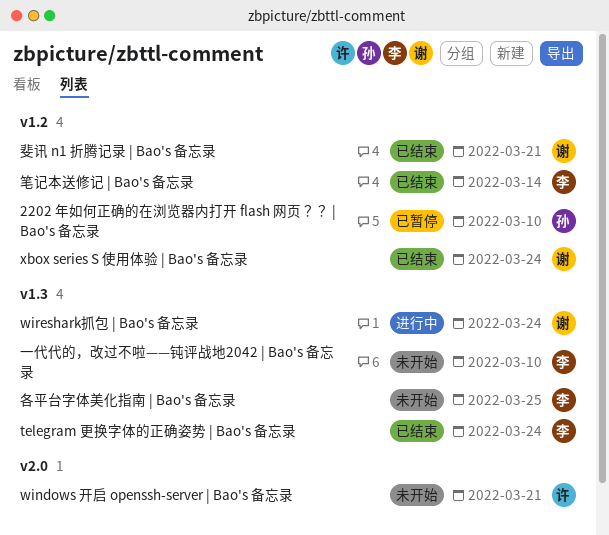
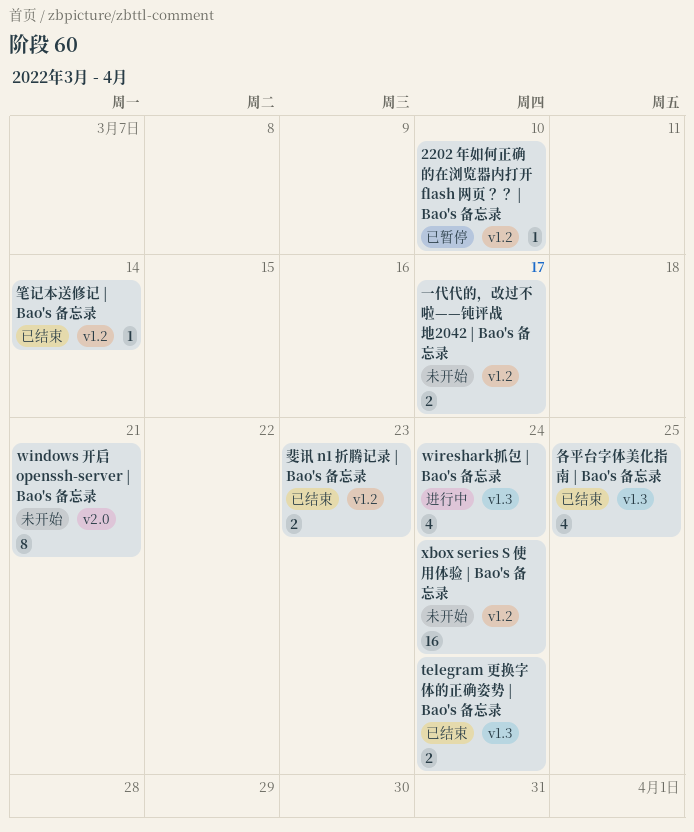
xbox series S 使用体验 | Bao's 备忘录, status: 已结束 -> 未开始
一代代的，改过不啦——钝评战地2042 | Bao's 备忘录, label: v1.3 -> v1.2
一代代的，改过不啦——钝评战地2042 | Bao's 备忘录, due: Mar 10 -> Mar 17
各平台字体美化指南 | Bao's 备忘录, status: 未开始 -> 已结束
斐讯 n1 折腾记录 | Bao's 备忘录, due: Mar 21 -> Mar 23

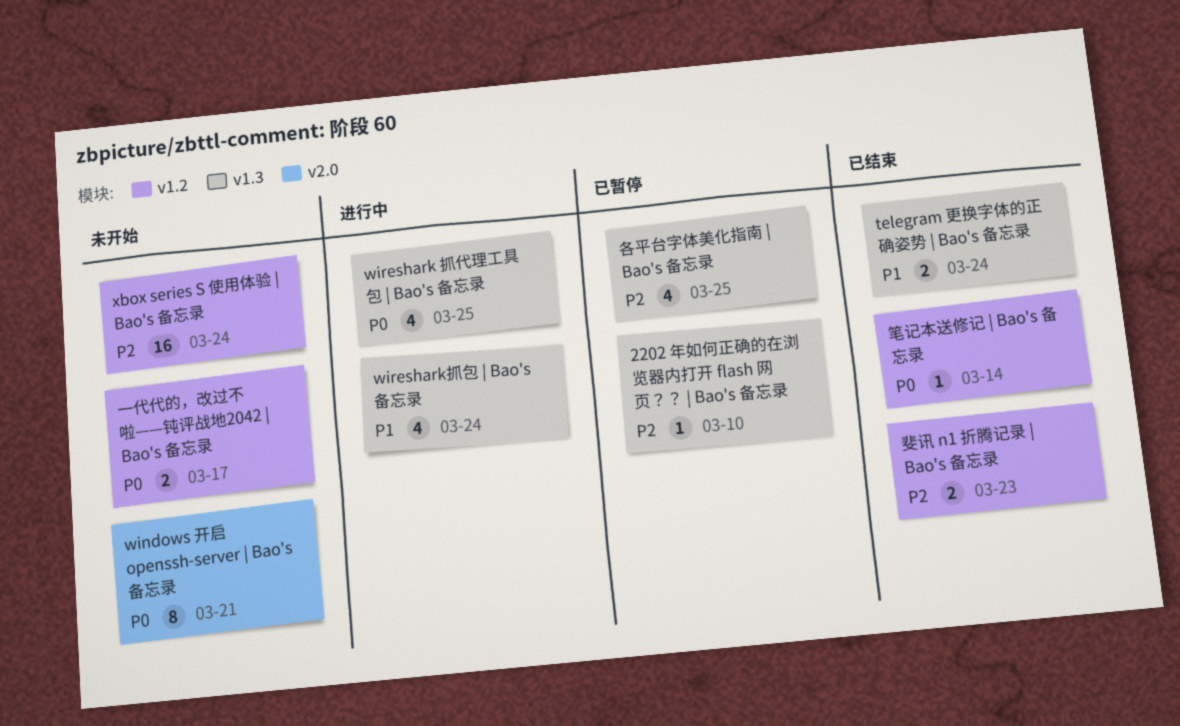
2202 年如何正确的在浏览器内打开 flash 网页？？ | Bao's 备忘录, label: v1.2 -> v1.3
wireshark 抓代理工具包 | Bao's 备忘录: none -> present
各平台字体美化指南 | Bao's 备忘录, status: 已结束 -> 已暂停

